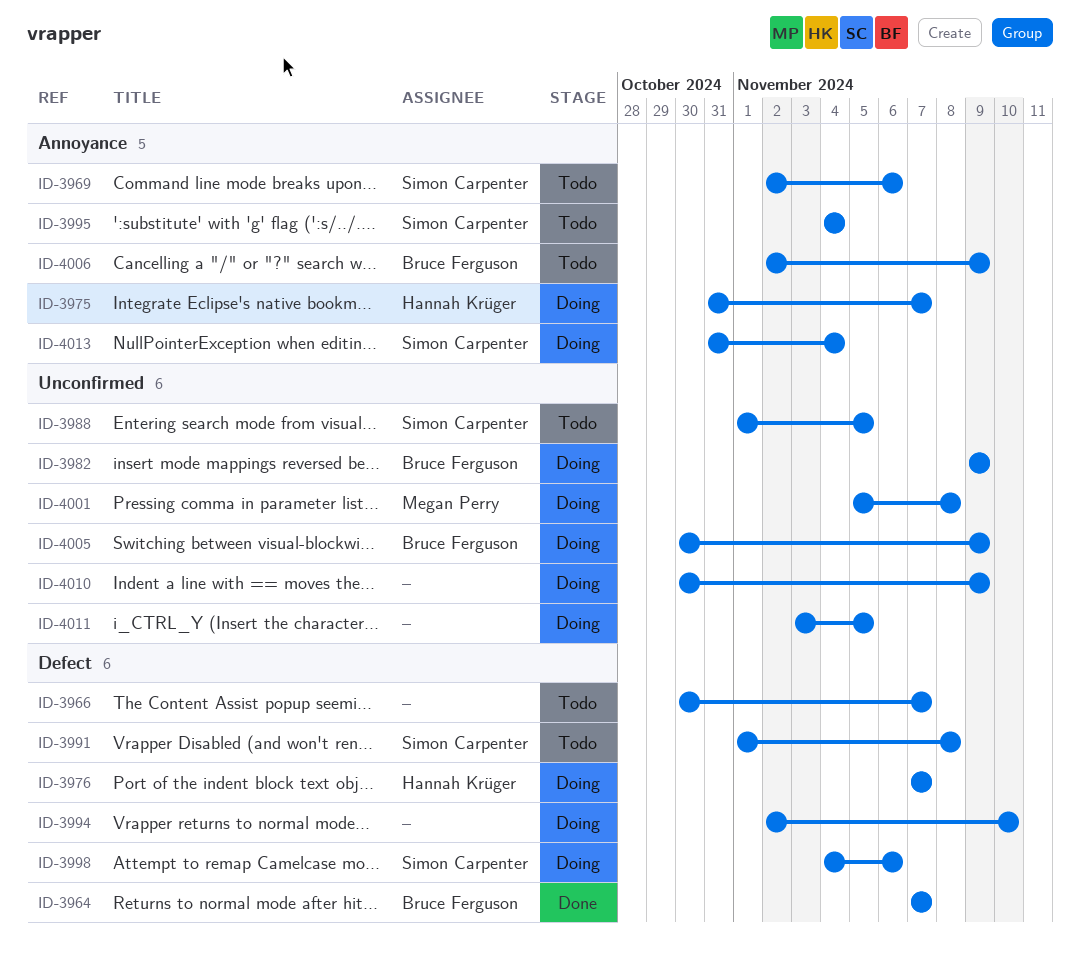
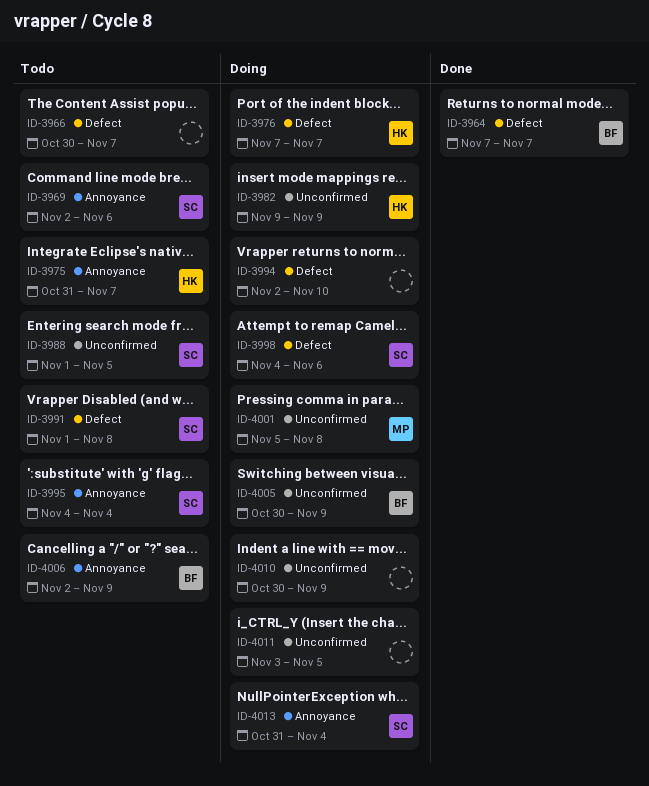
ID-3975, status: Doing -> Todo
ID-3982, owner: Bruce Ferguson -> Hannah Krüger

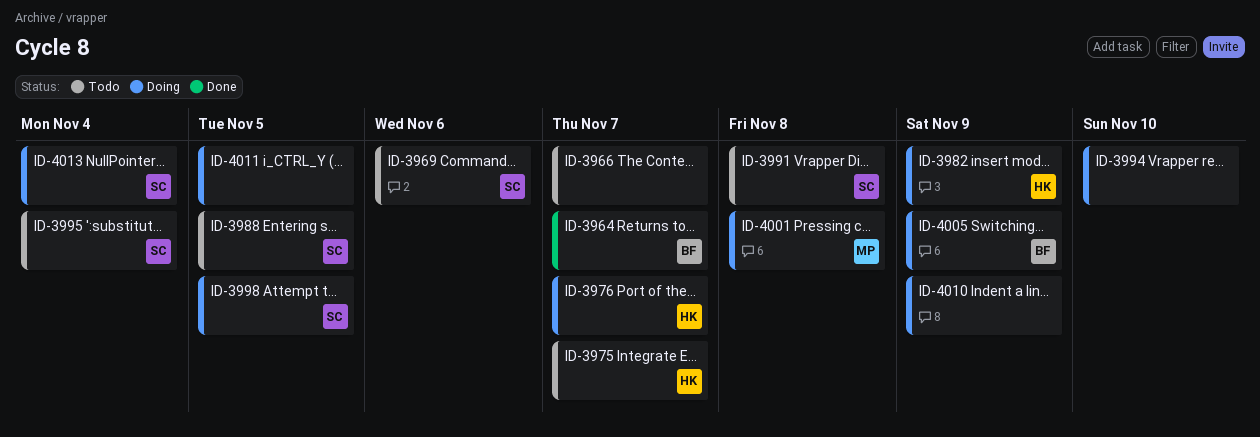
ID-3998, due: Nov 6 -> Nov 5
ID-4006: present -> none

